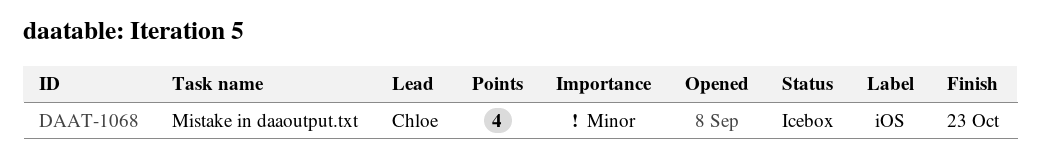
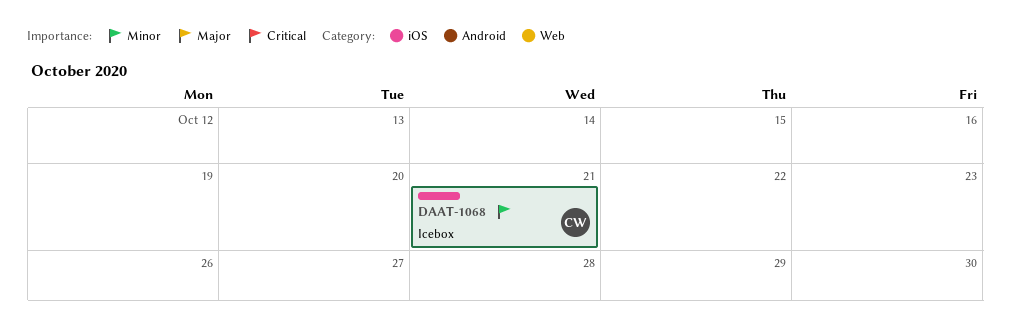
DAAT-1068, due: Oct 23 -> Oct 21

